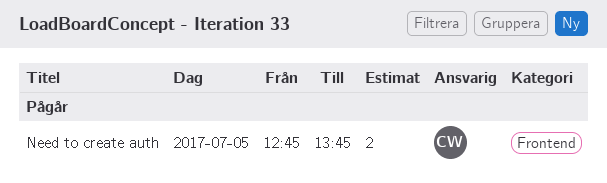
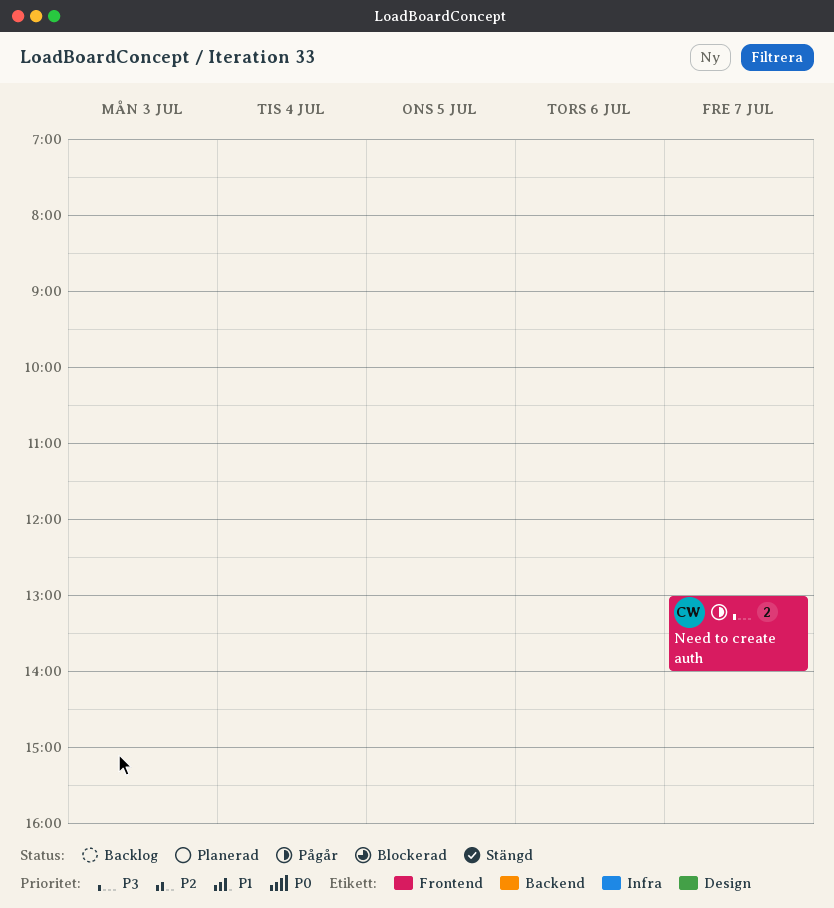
Need to create auth, day: Jul 5 -> Jul 7
Need to create auth, begins: 12:45 -> 13:00
Need to create auth, ends: 13:45 -> 14:00

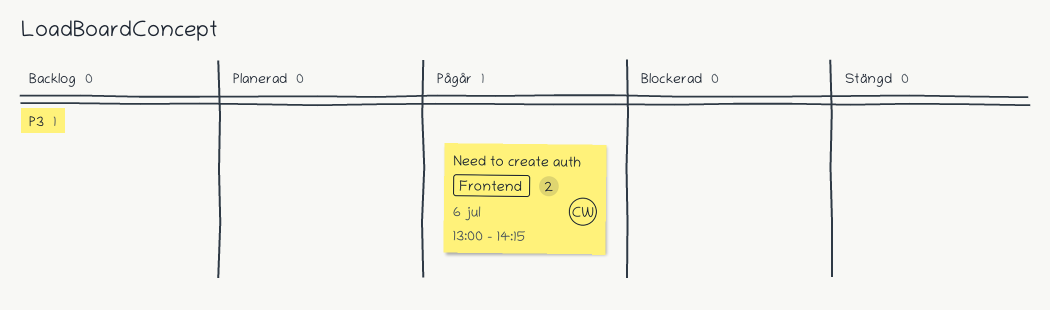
Need to create auth, day: Jul 7 -> Jul 6
Need to create auth, ends: 14:00 -> 14:15

